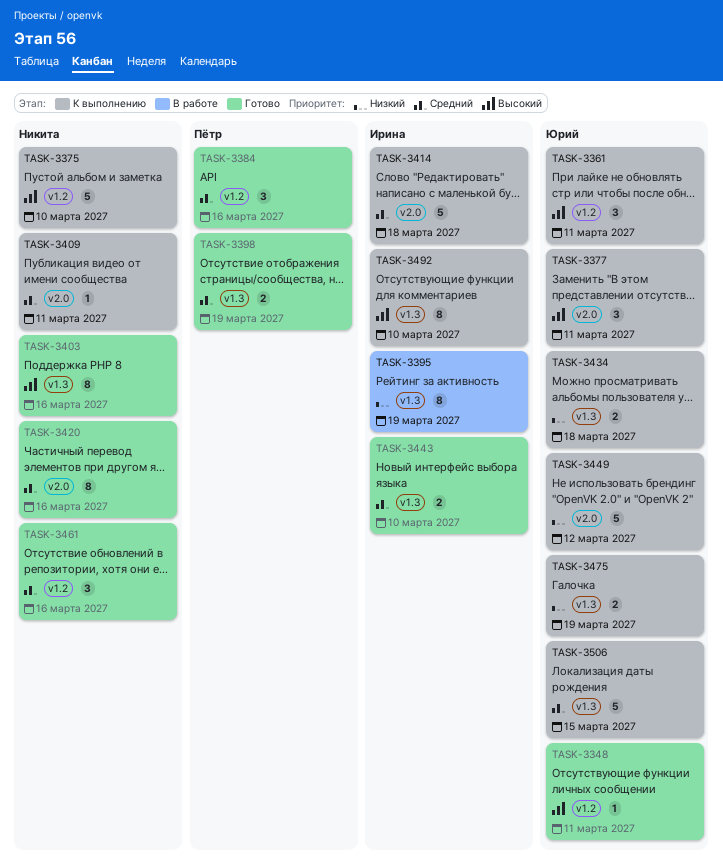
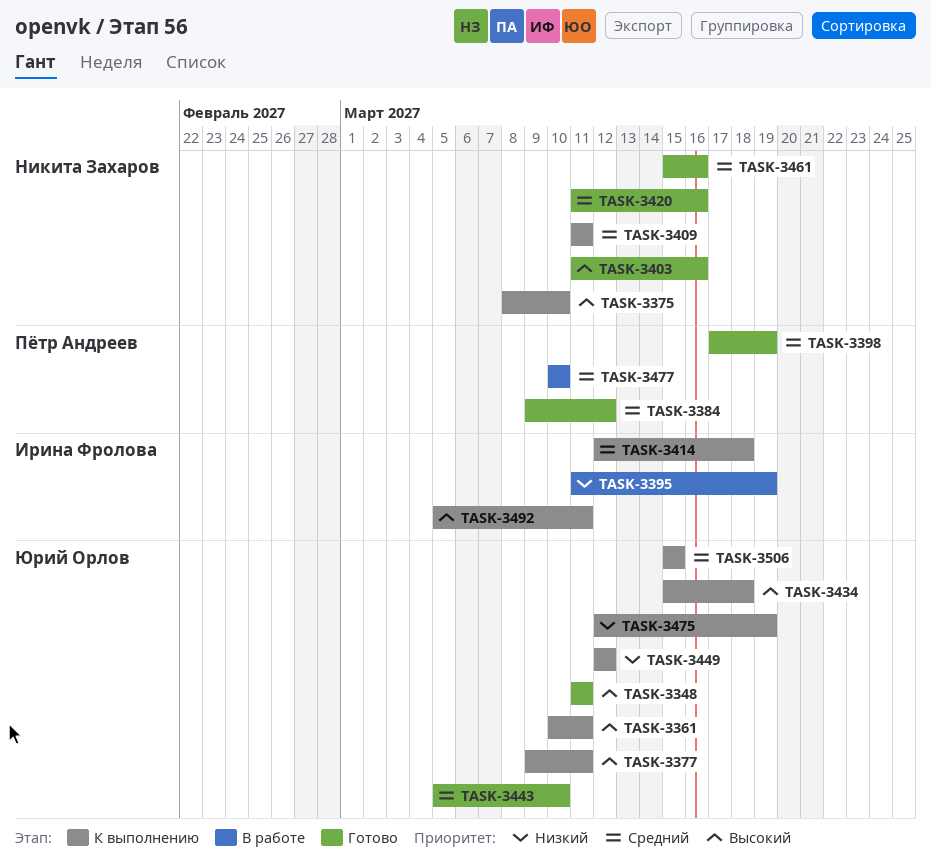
TASK-3384, due: Mar 16 -> Mar 12
TASK-3434, priority: Низкий -> Высокий
TASK-3443, owner: Ирина Фролова -> Юрий Орлов
TASK-3477: none -> present
TASK-3492, due: Mar 10 -> Mar 11

